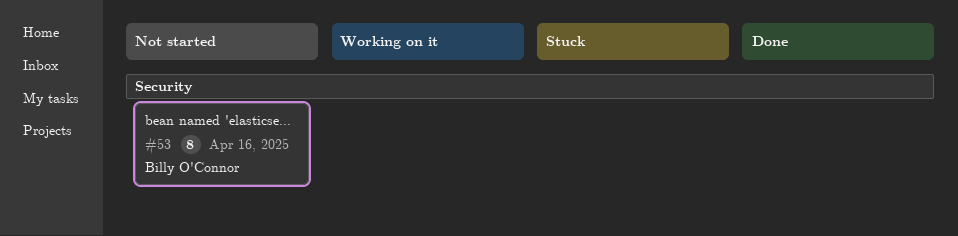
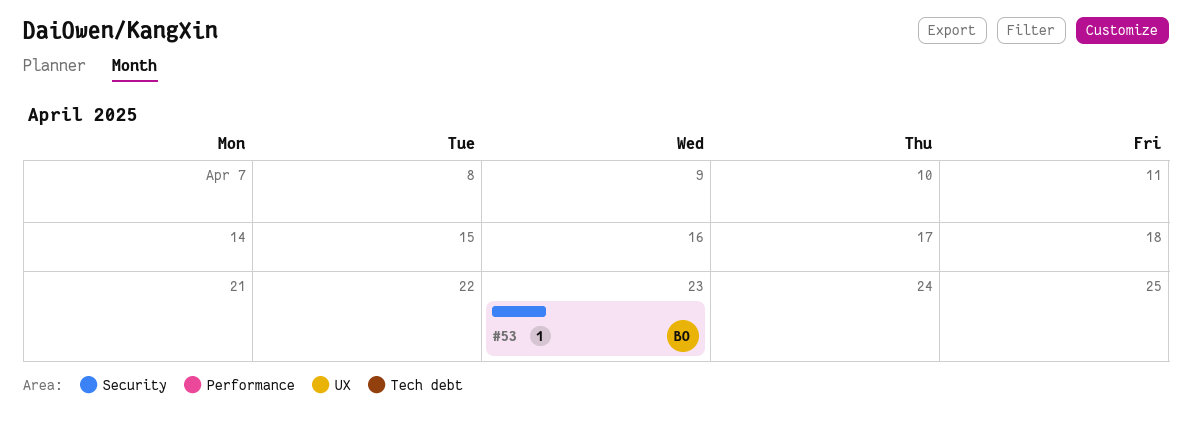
#53, estimate: 8 -> 1
#53, due: Apr 16 -> Apr 23

